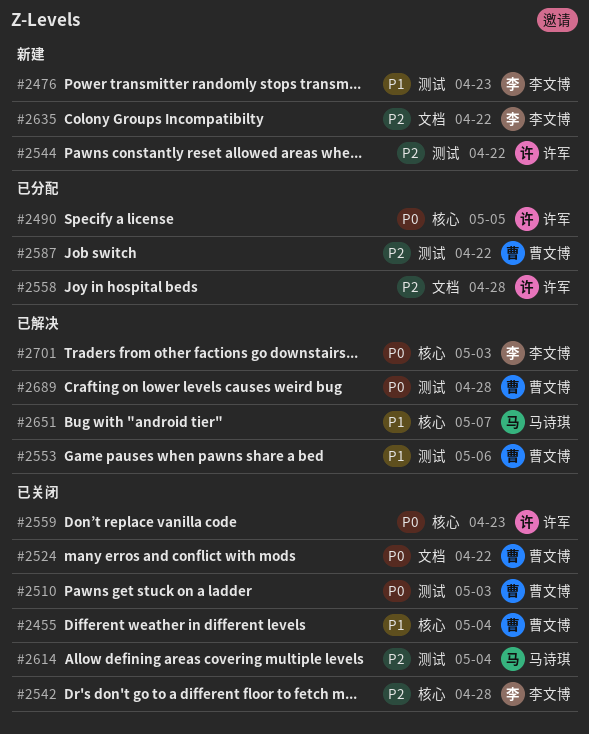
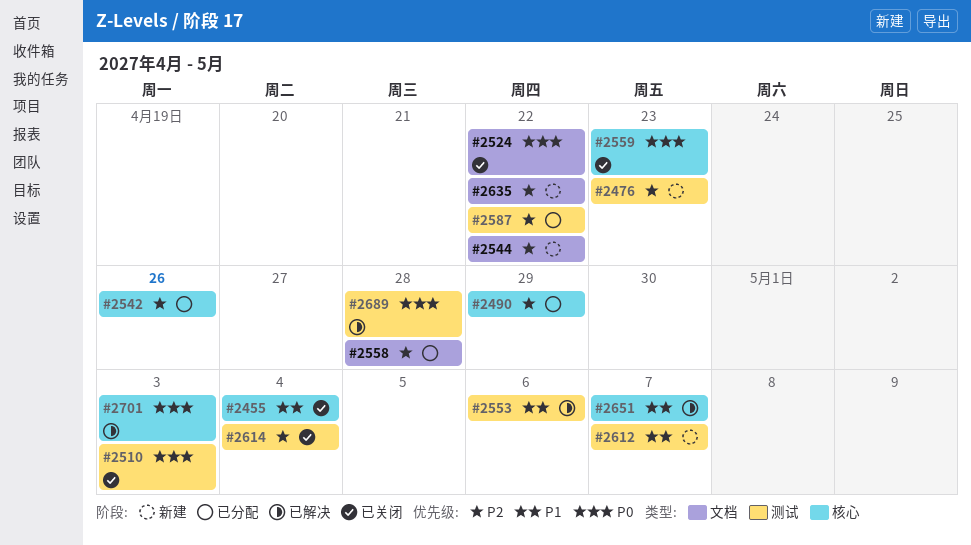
#2476, priority: P1 -> P2
#2490, priority: P0 -> P2
#2490, due: May 5 -> Apr 29
#2542, status: 已关闭 -> 已分配
#2542, due: Apr 28 -> Apr 26
#2544, label: 测试 -> 文档
#2612: none -> present

